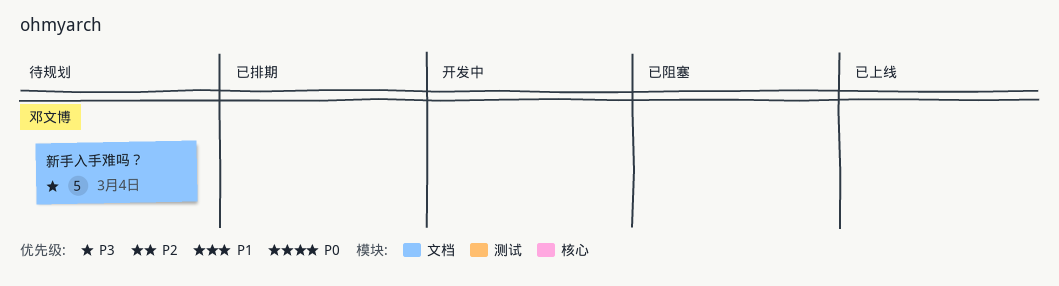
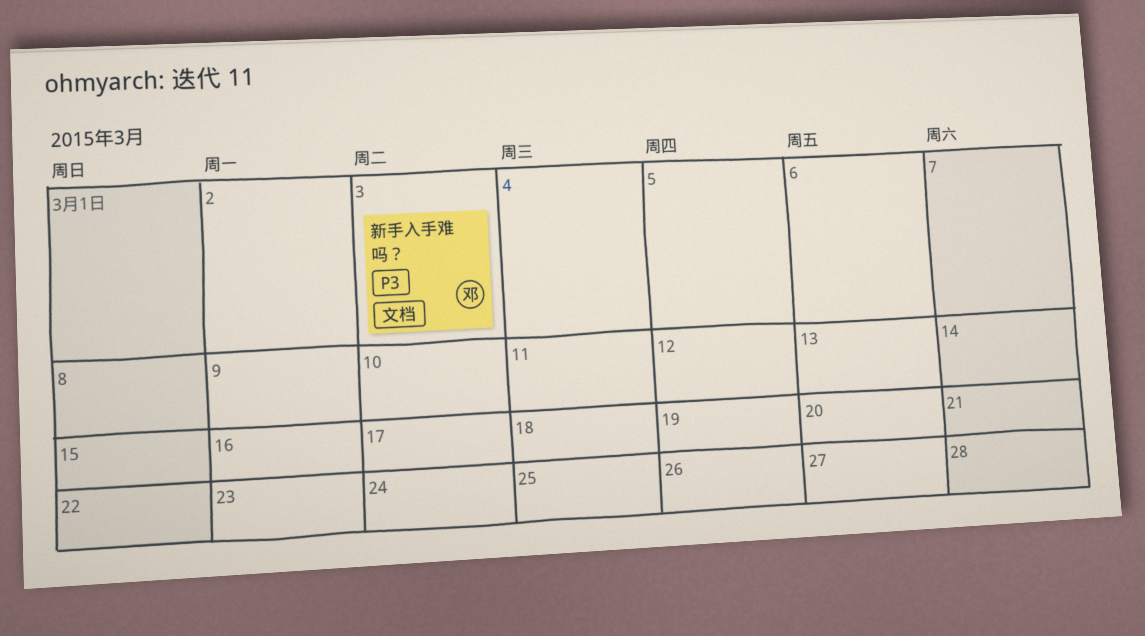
新手入手难吗？, due: Mar 4 -> Mar 3

